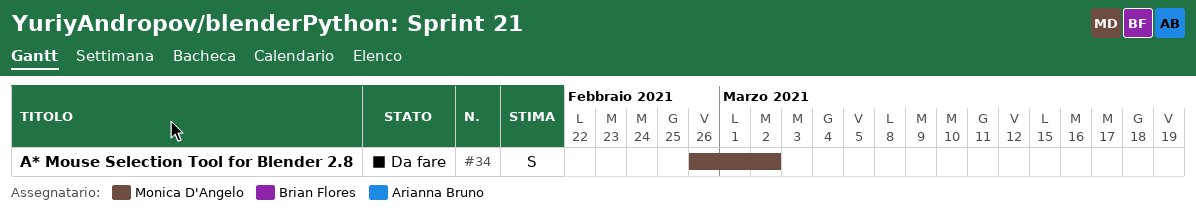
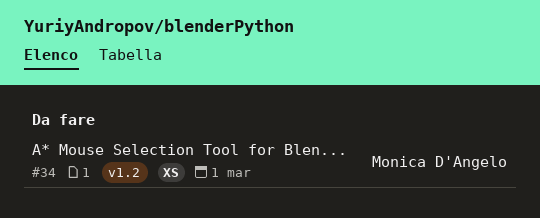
#34, estimate: S -> XS
#34, due: Mar 2 -> Mar 1

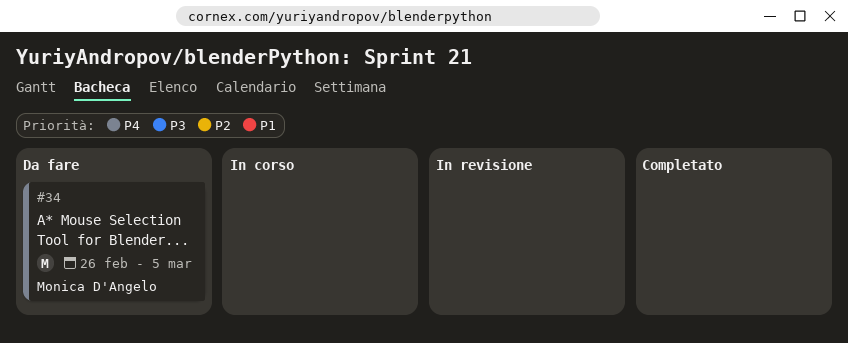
#34, estimate: XS -> M
#34, due: Mar 1 -> Mar 5

